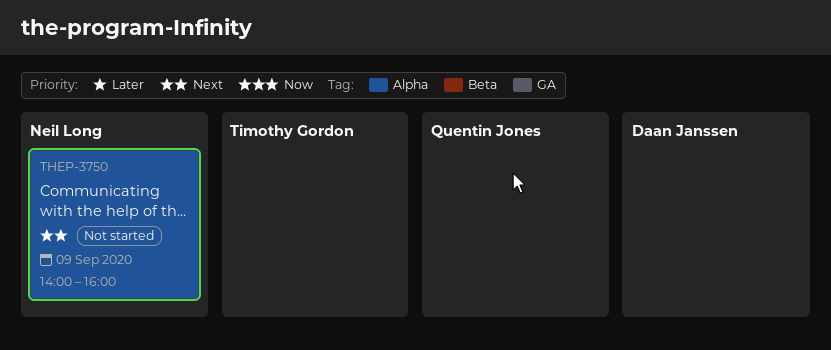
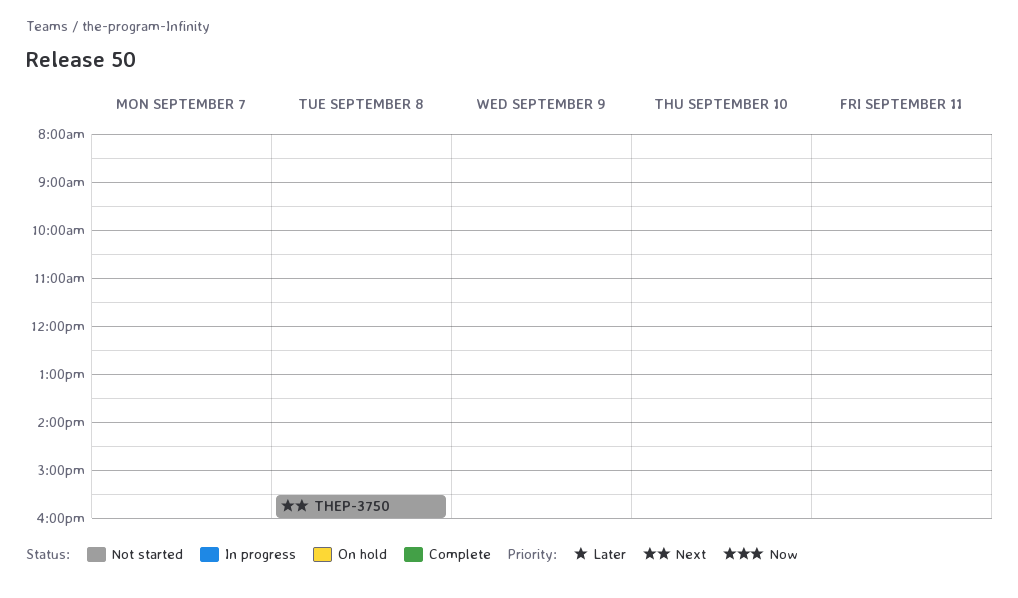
THEP-3750, day: Sep 9 -> Sep 8
THEP-3750, begins: 14:00 -> 15:30

